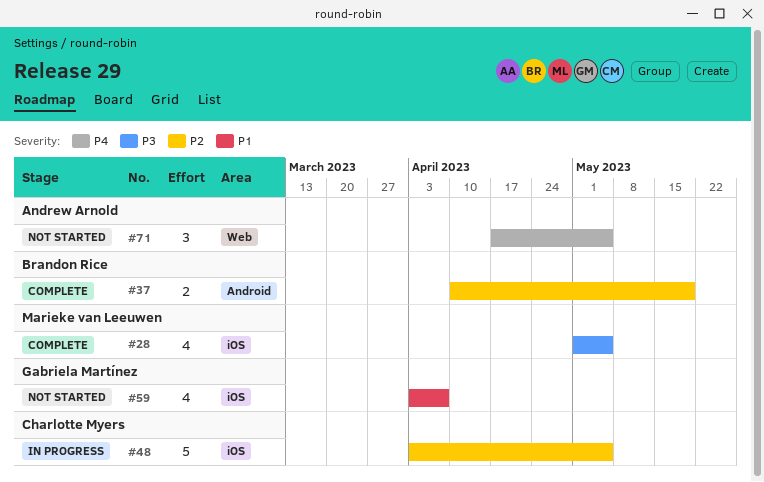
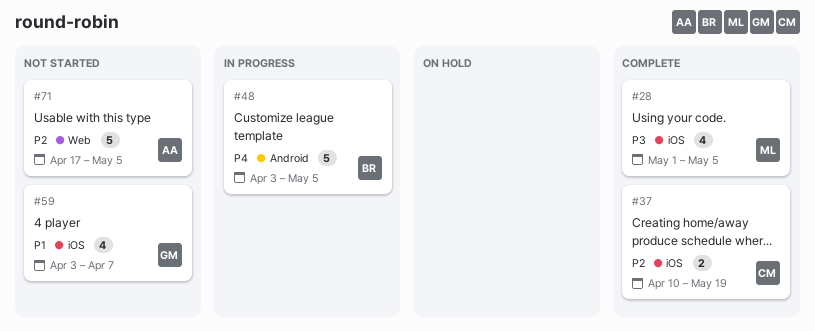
#37, owner: Brandon Rice -> Charlotte Myers
#37, label: Android -> iOS
#48, owner: Charlotte Myers -> Brandon Rice
#48, priority: P2 -> P4
#48, label: iOS -> Android
#71, priority: P4 -> P2
#71, estimate: 3 -> 5

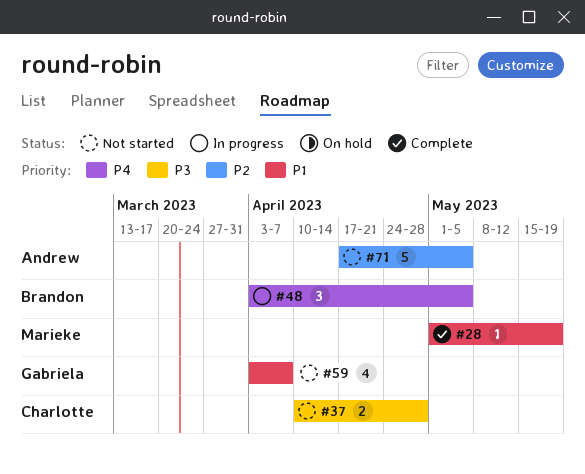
#28, priority: P3 -> P1
#28, estimate: 4 -> 1
#28, due: May 5 -> May 19
#37, status: Complete -> Not started
#37, priority: P2 -> P3
#37, due: May 19 -> Apr 28
#48, estimate: 5 -> 3

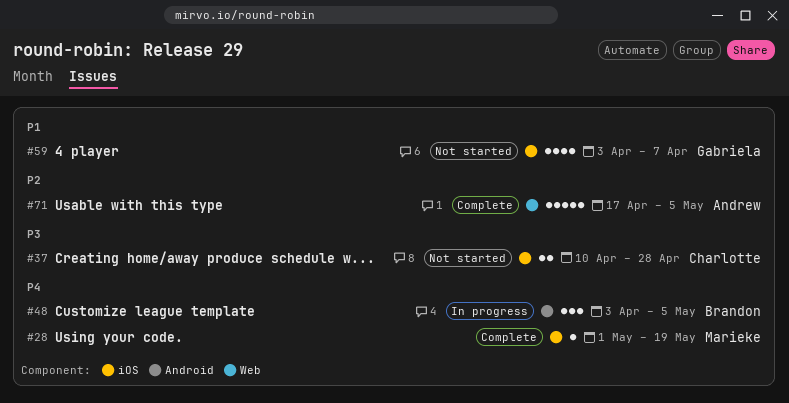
#28, priority: P1 -> P4
#71, status: Not started -> Complete

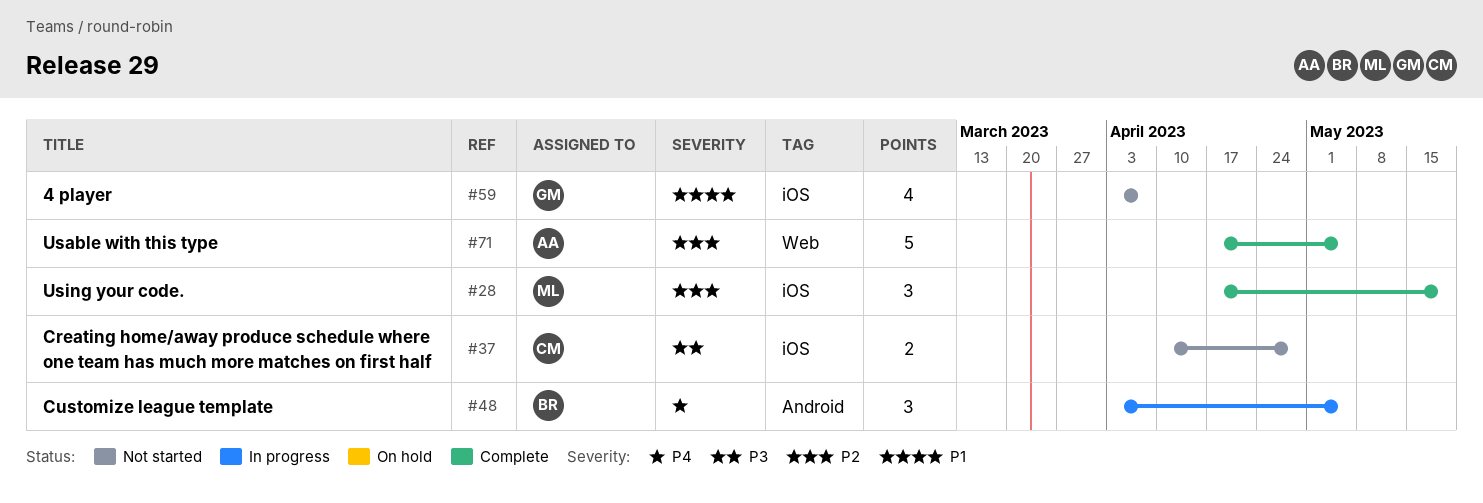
#28, priority: P4 -> P2
#28, estimate: 1 -> 3
#28, start: May 1 -> Apr 17

